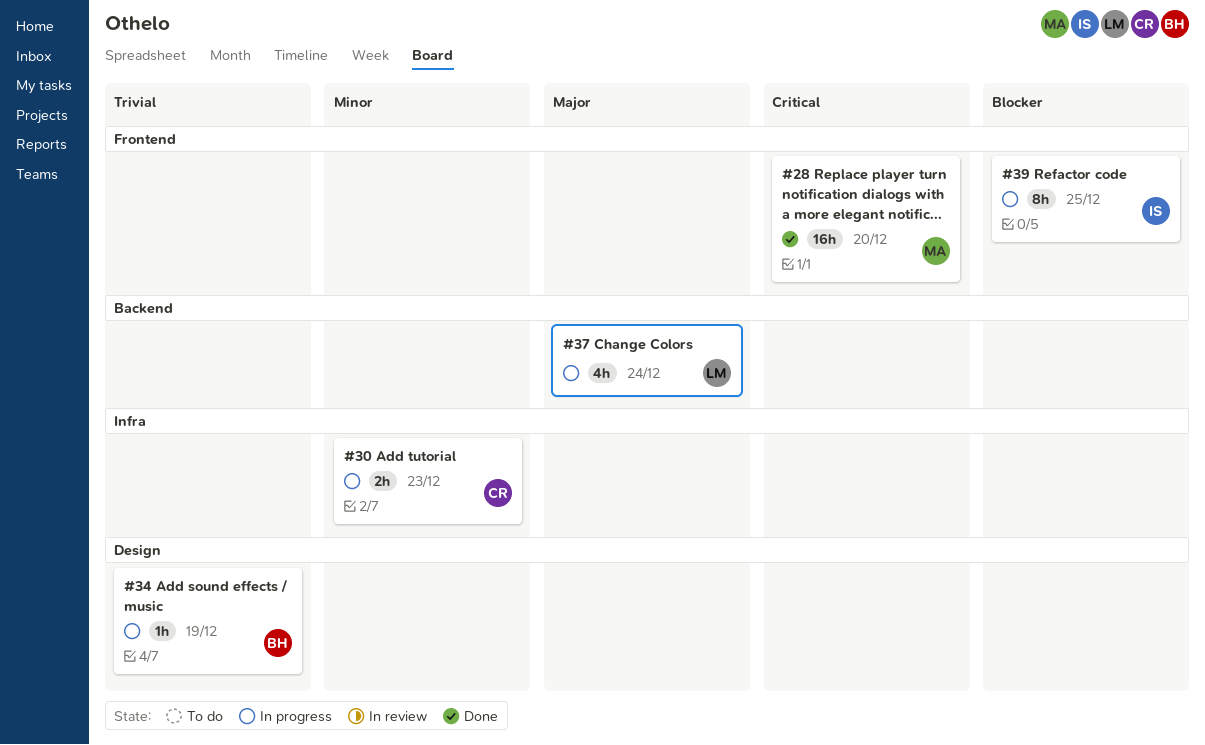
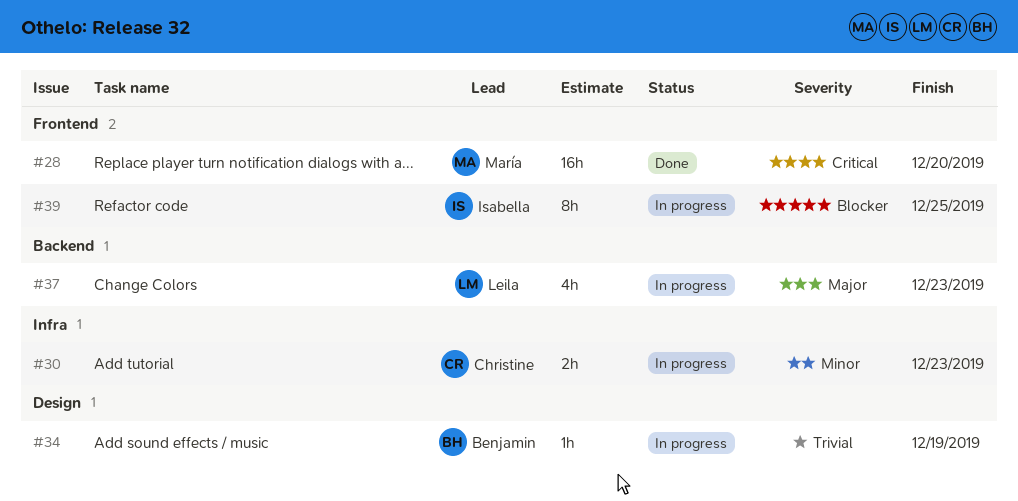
#37, due: Dec 24 -> Dec 23

